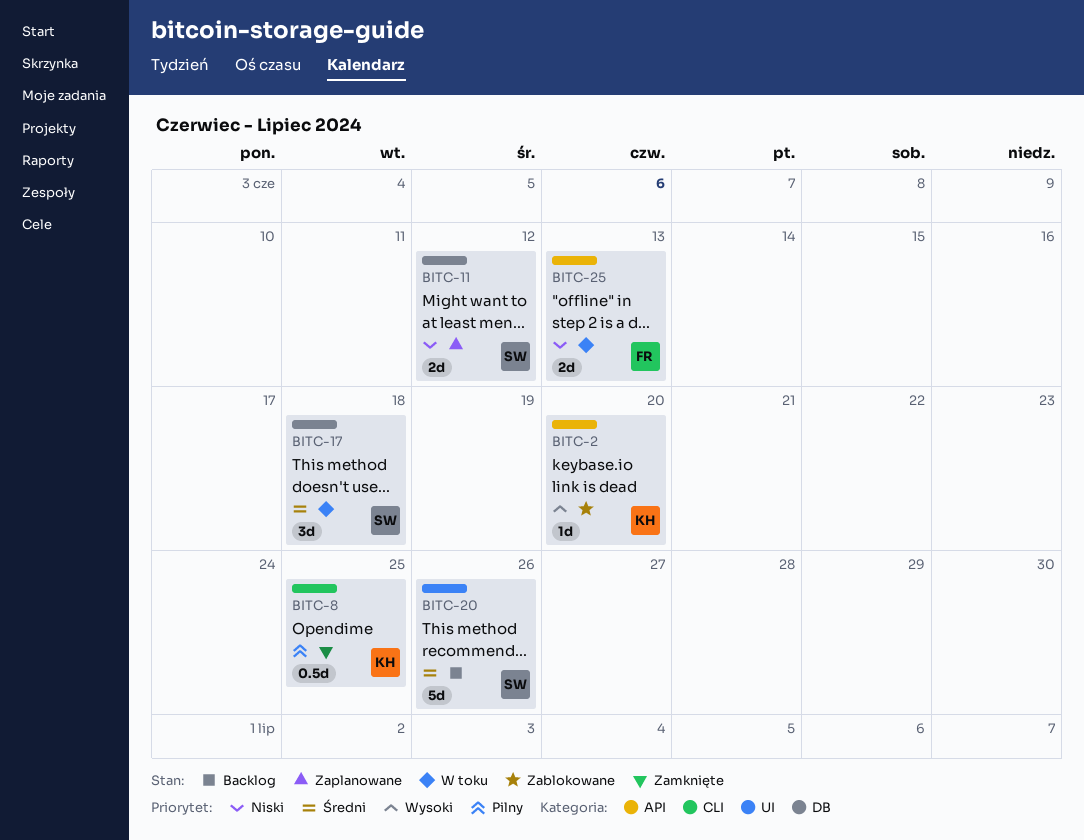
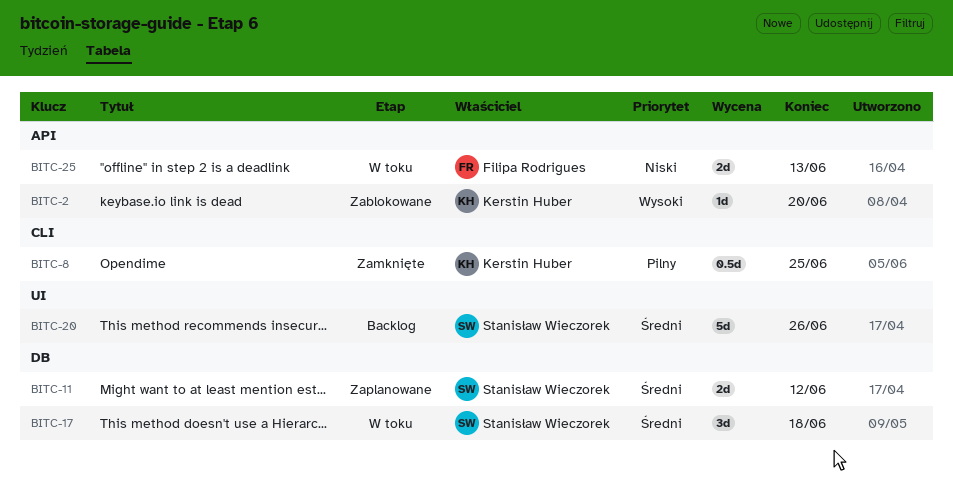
BITC-11, priority: Niski -> Średni

